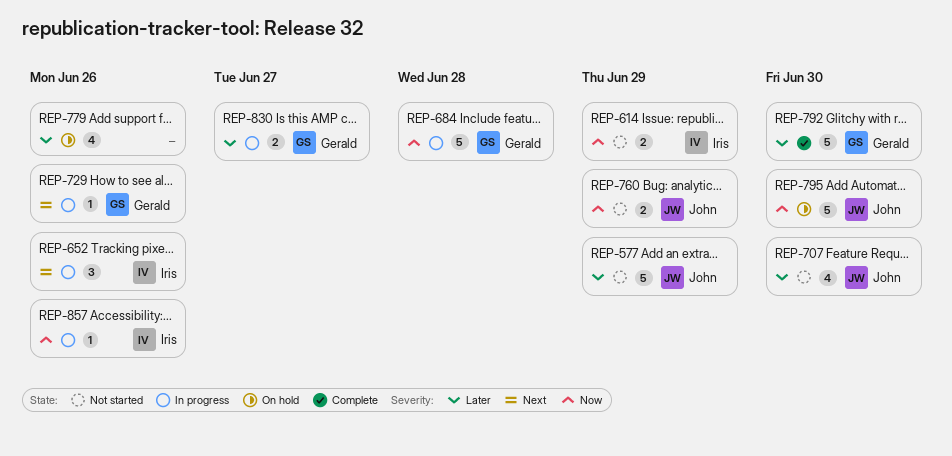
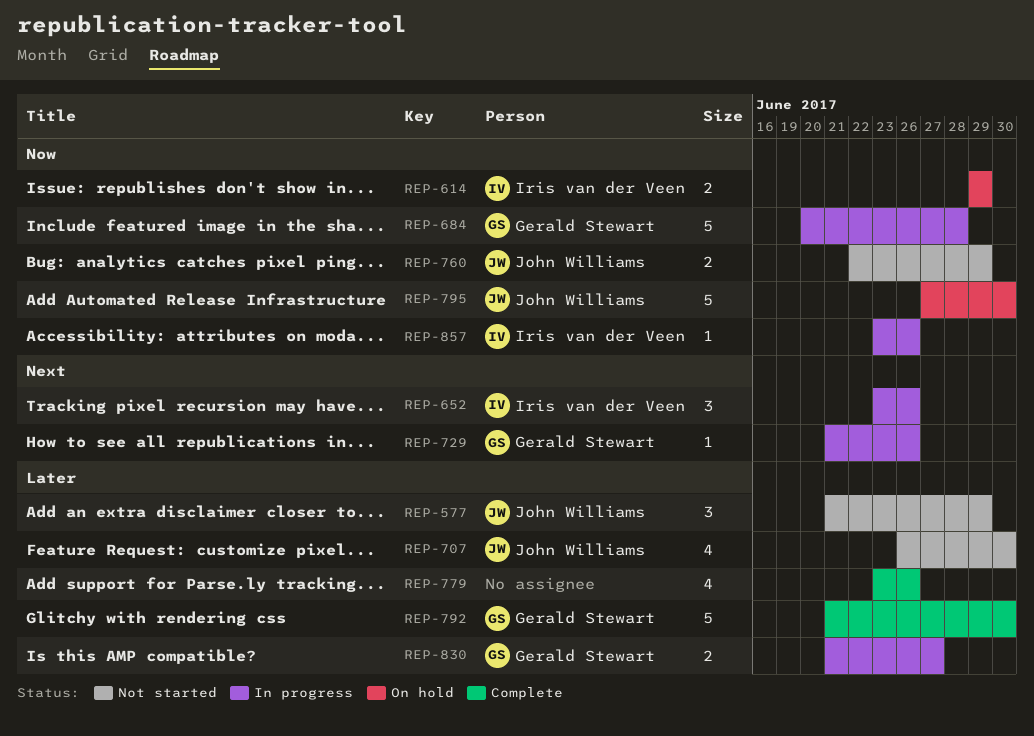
REP-577, estimate: 5 -> 3
REP-614, status: Not started -> On hold
REP-779, status: On hold -> Complete

